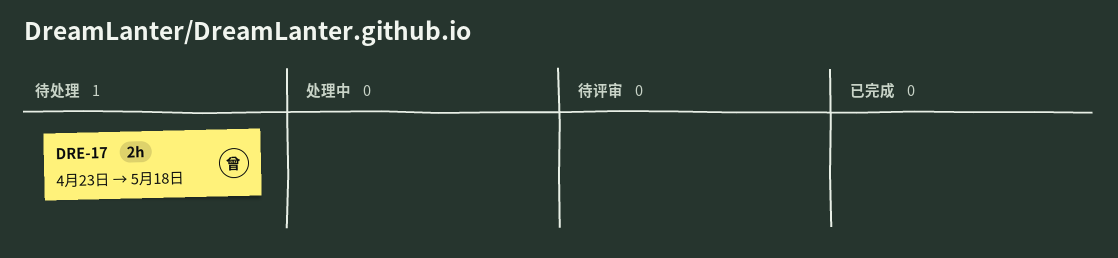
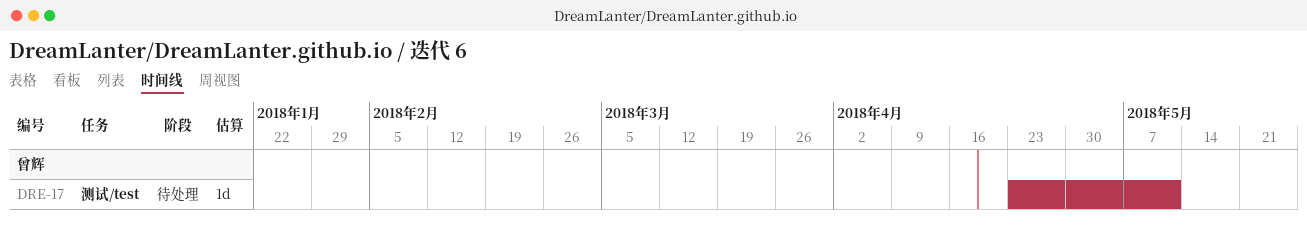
DRE-17, estimate: 2h -> 1d
DRE-17, due: May 18 -> May 11

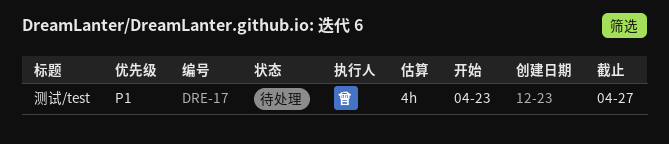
DRE-17, estimate: 1d -> 4h
DRE-17, due: May 11 -> Apr 27

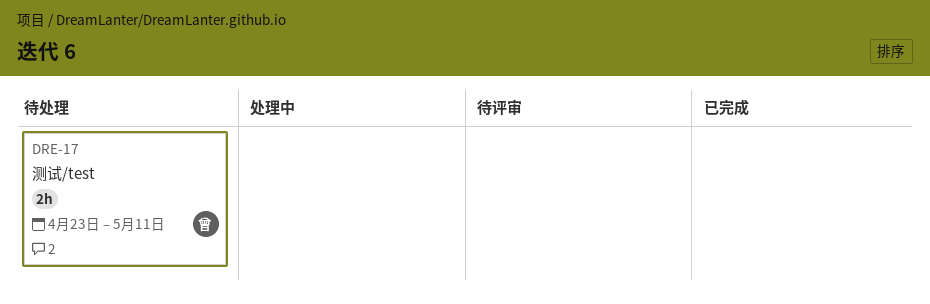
DRE-17, estimate: 4h -> 2h
DRE-17, due: Apr 27 -> May 11

